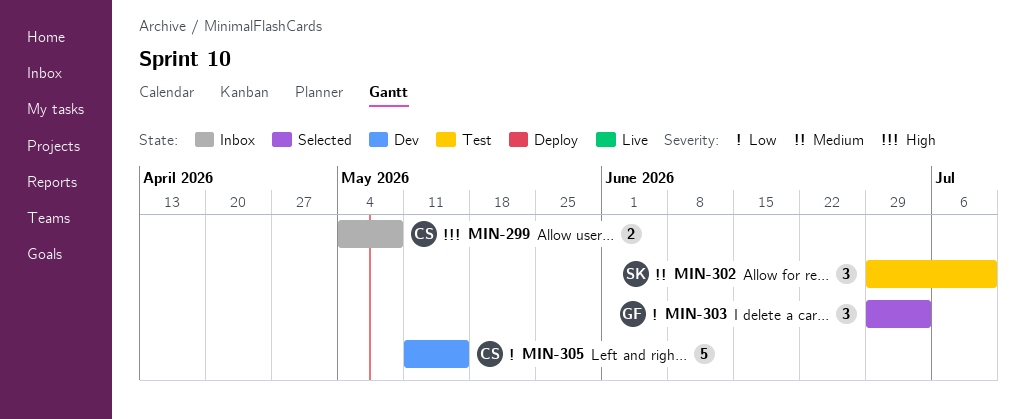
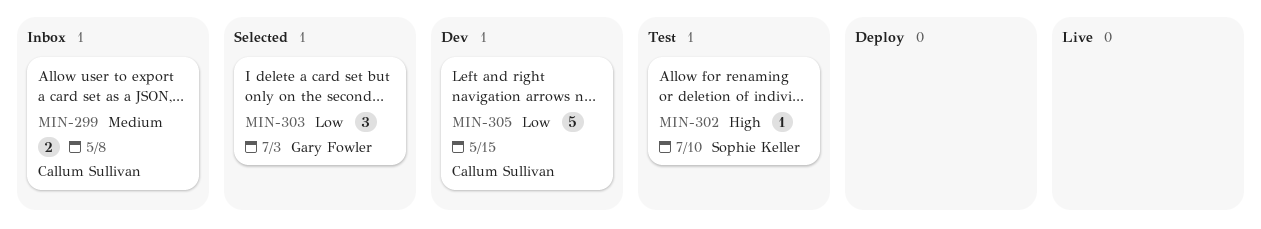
MIN-299, priority: High -> Medium
MIN-302, priority: Medium -> High
MIN-302, estimate: 3 -> 1

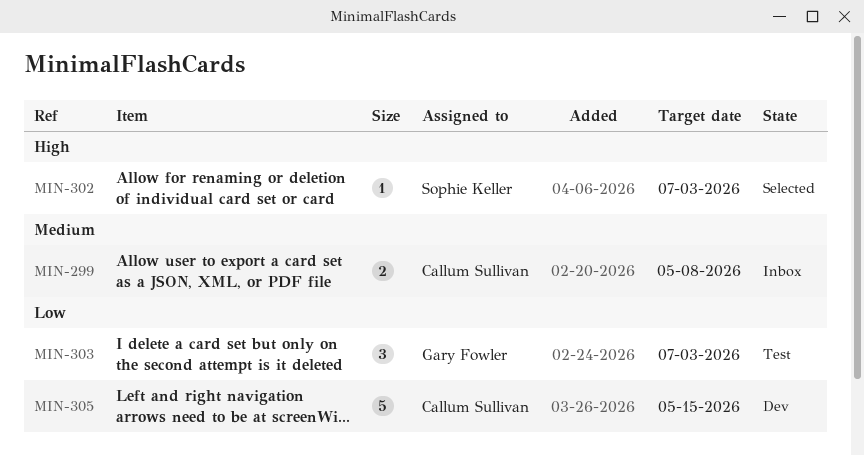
MIN-302, status: Test -> Selected
MIN-302, due: Jul 10 -> Jul 3
MIN-303, status: Selected -> Test

